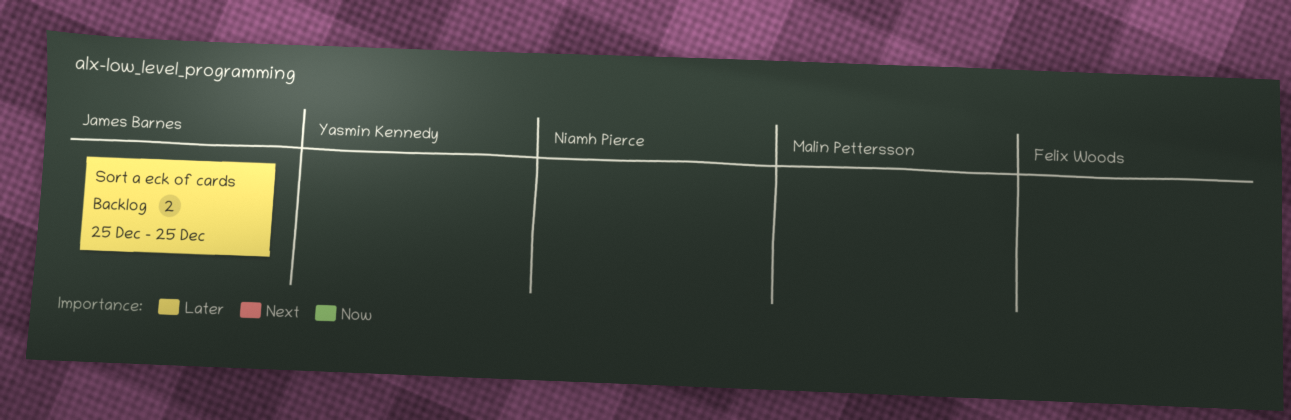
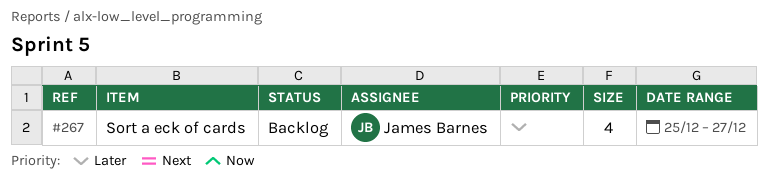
Sort a eck of cards, estimate: 2 -> 4
Sort a eck of cards, due: Dec 25 -> Dec 27

